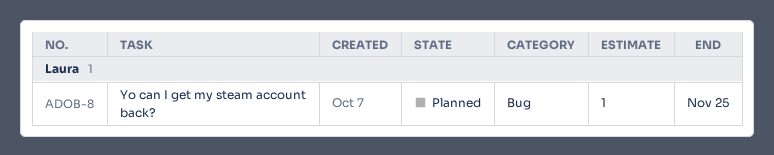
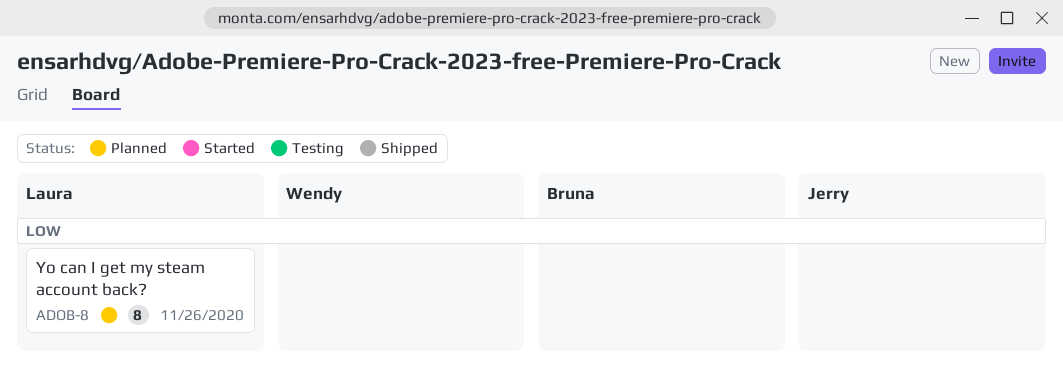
ADOB-8, estimate: 1 -> 8
ADOB-8, due: Nov 25 -> Nov 26

